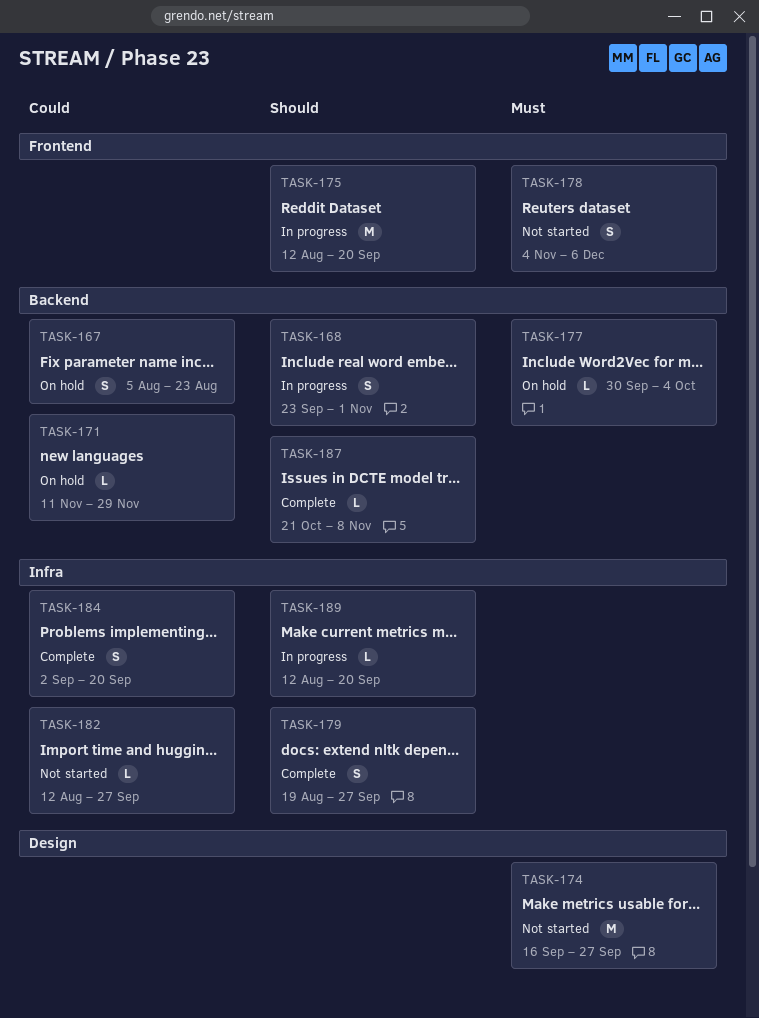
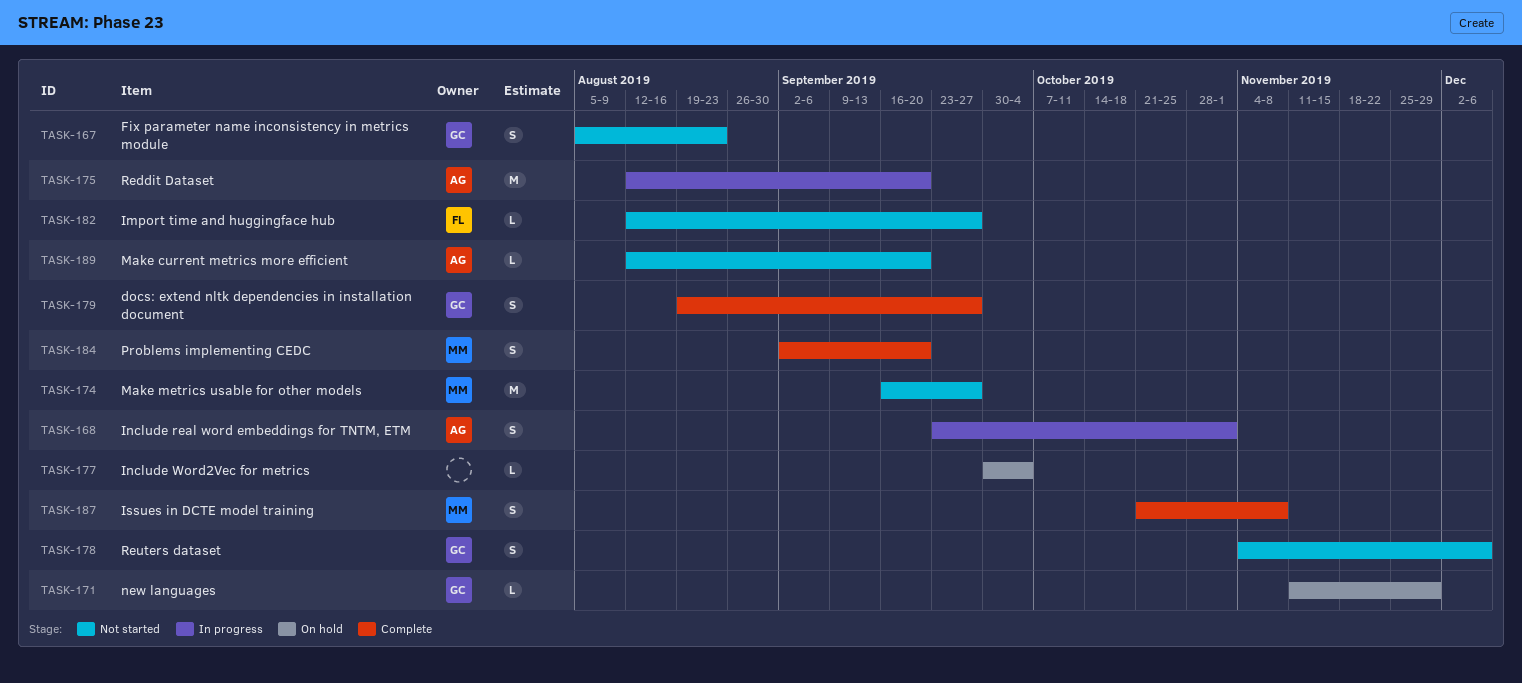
TASK-167, status: On hold -> Not started
TASK-187, estimate: L -> S
TASK-189, status: In progress -> Not started

